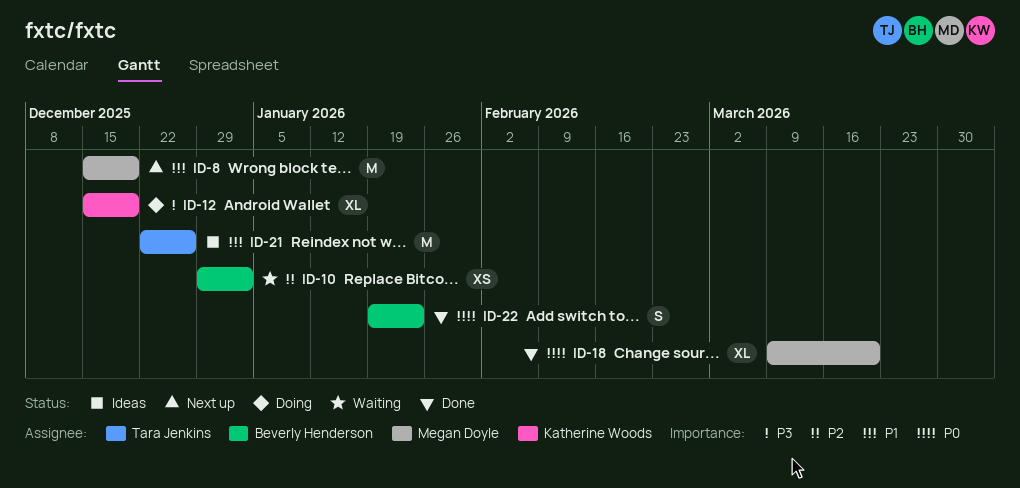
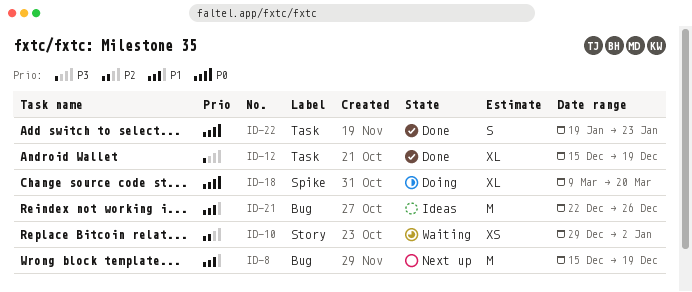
ID-12, status: Doing -> Done
ID-18, status: Done -> Doing

